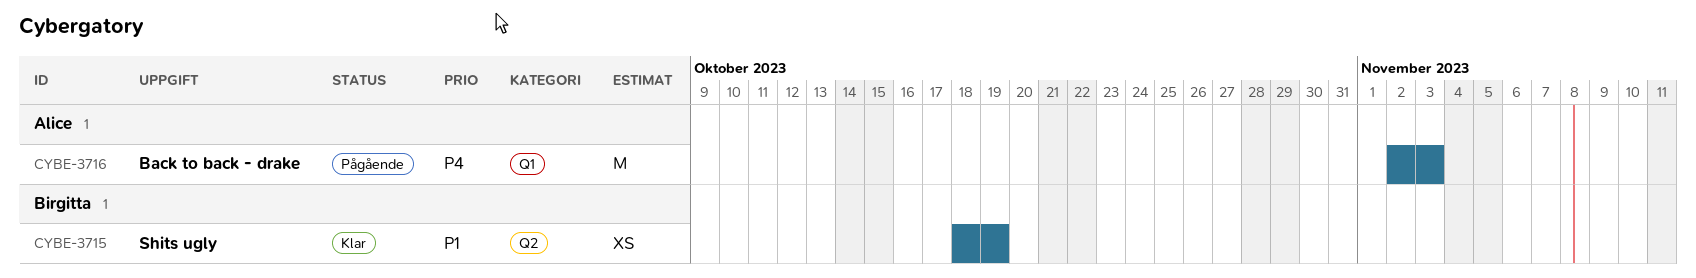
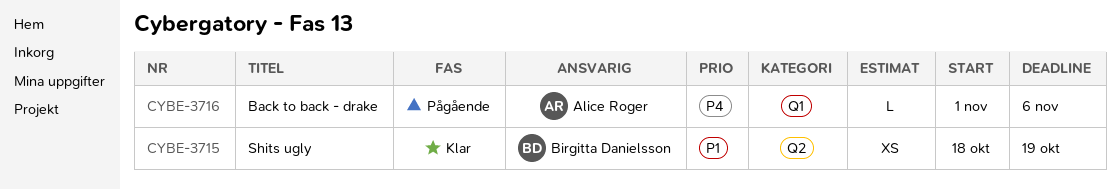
CYBE-3716, estimate: M -> L
CYBE-3716, start: Nov 2 -> Nov 1
CYBE-3716, due: Nov 3 -> Nov 6

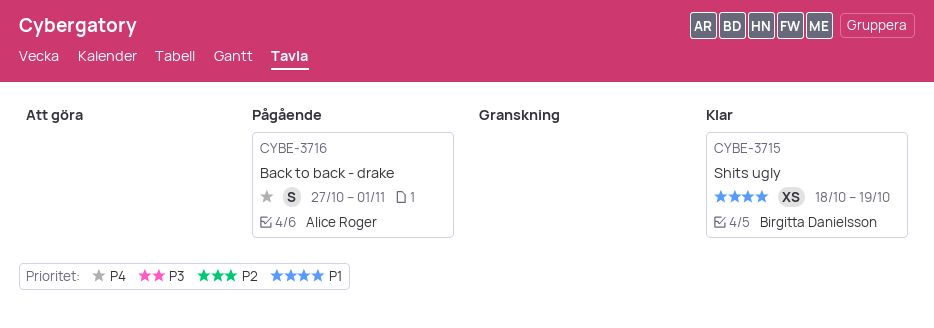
CYBE-3716, estimate: L -> S
CYBE-3716, start: Nov 1 -> Oct 27
CYBE-3716, due: Nov 6 -> Nov 1

